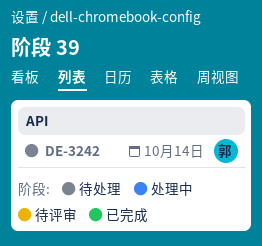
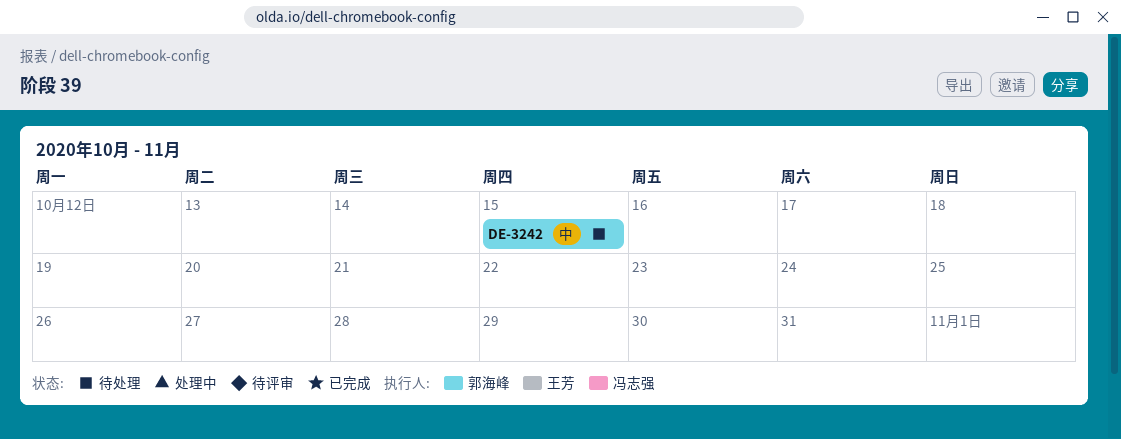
DE-3242, due: Oct 14 -> Oct 15

